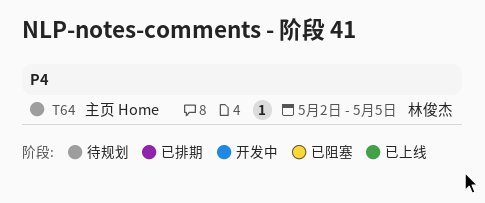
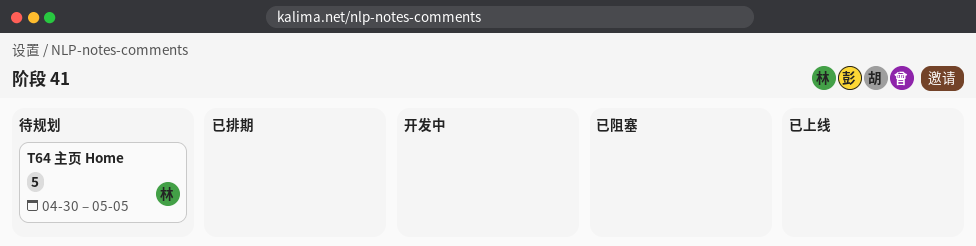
T64, estimate: 1 -> 5
T64, start: May 2 -> Apr 30

